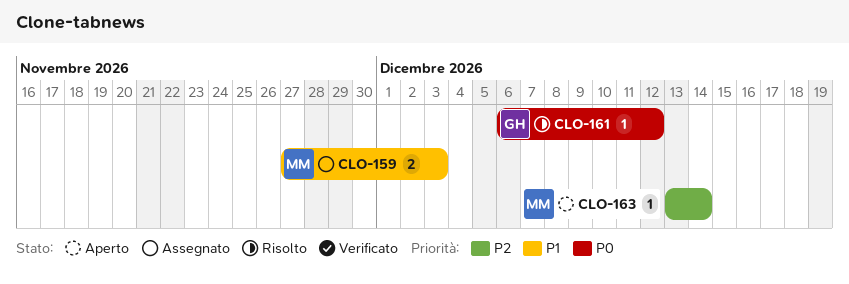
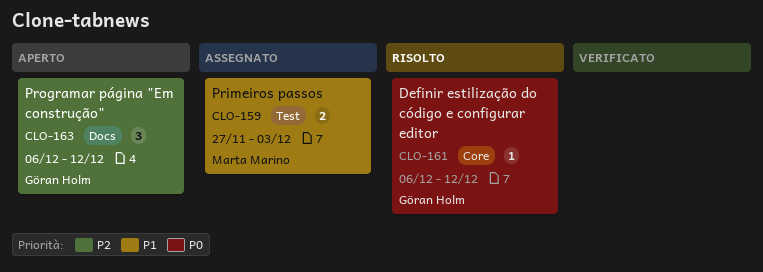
CLO-163, owner: Marta Marino -> Göran Holm
CLO-163, estimate: 1 -> 3
CLO-163, start: Dec 13 -> Dec 6
CLO-163, due: Dec 14 -> Dec 12

